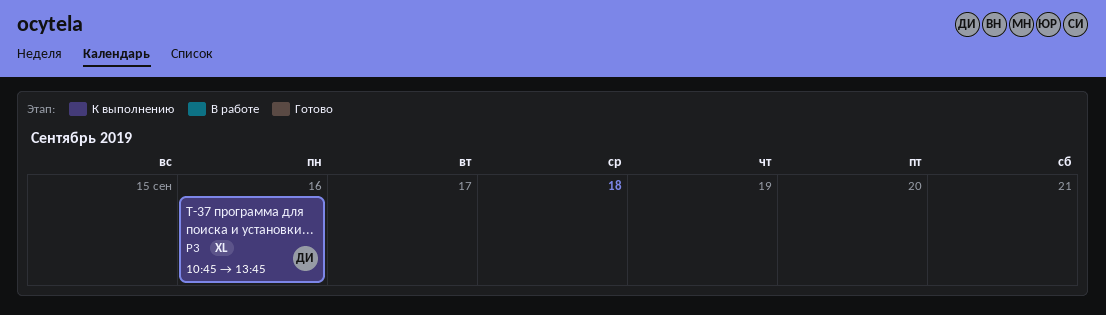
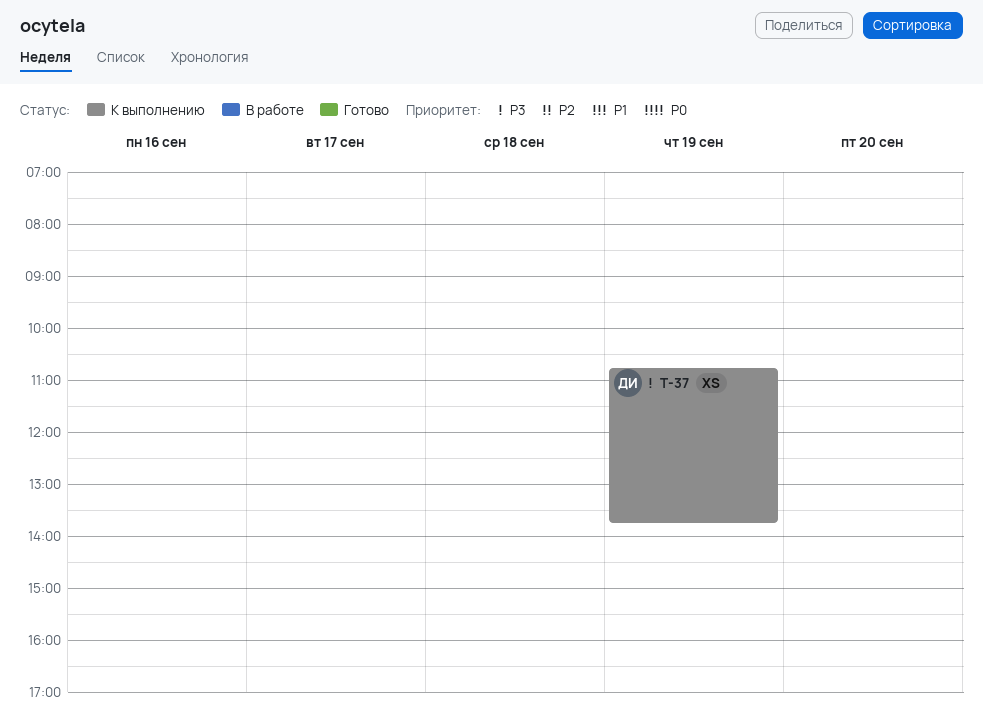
T-37, estimate: XL -> XS
T-37, day: Sep 16 -> Sep 19

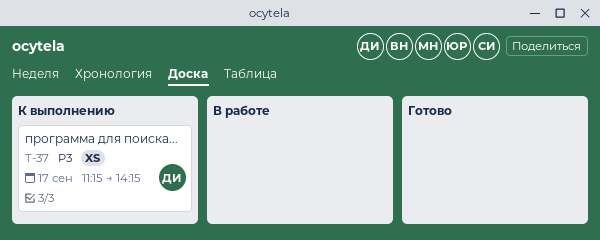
T-37, day: Sep 19 -> Sep 17
T-37, begins: 10:45 -> 11:15
T-37, ends: 13:45 -> 14:15

